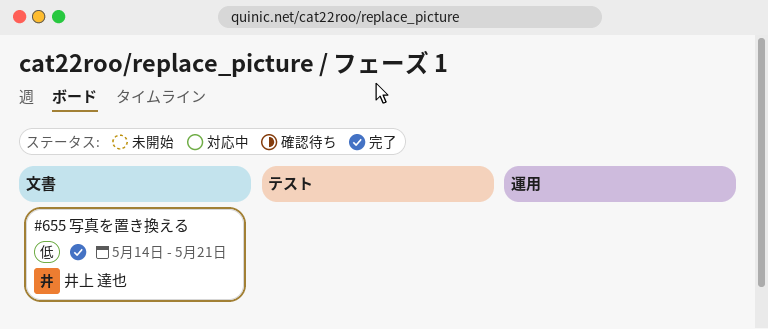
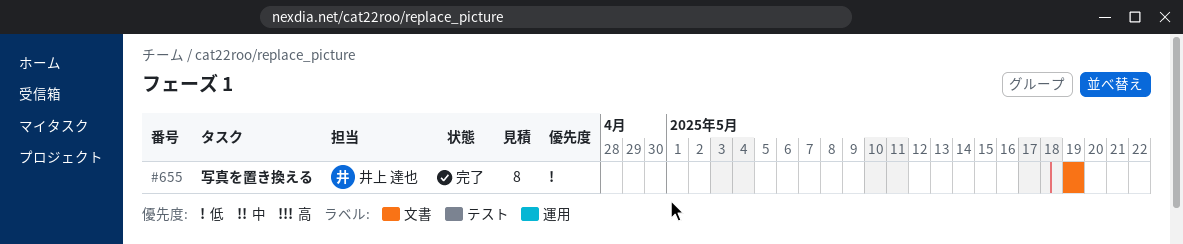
#655, start: May 14 -> May 19
#655, due: May 21 -> May 19

